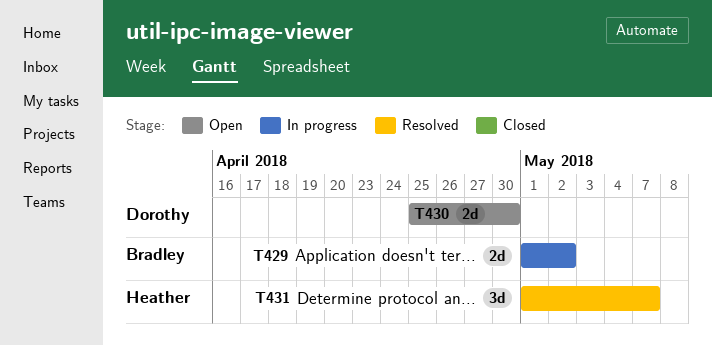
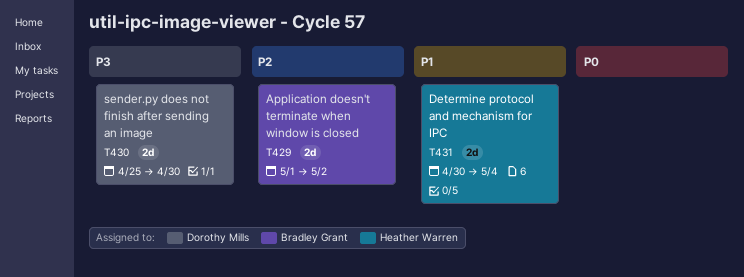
T431, estimate: 3d -> 2d
T431, start: May 1 -> Apr 30
T431, due: May 7 -> May 4

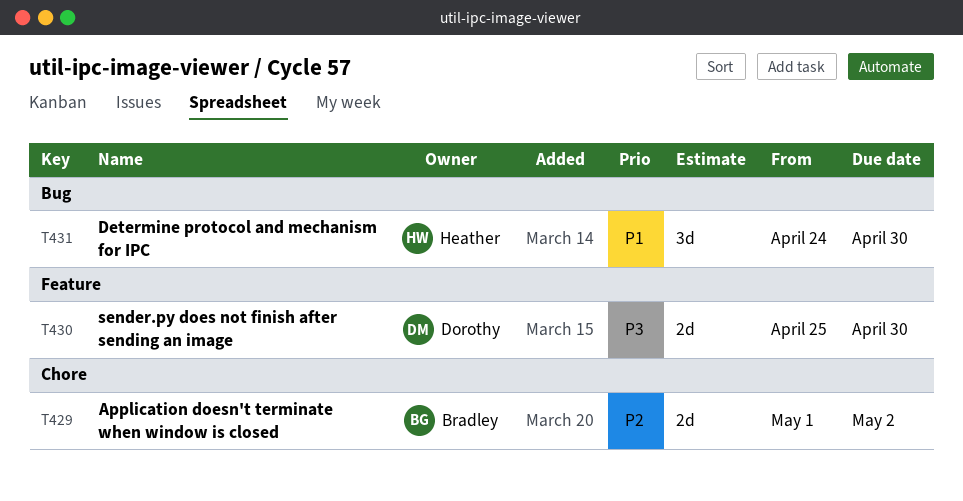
T431, estimate: 2d -> 3d
T431, start: Apr 30 -> Apr 24
T431, due: May 4 -> Apr 30

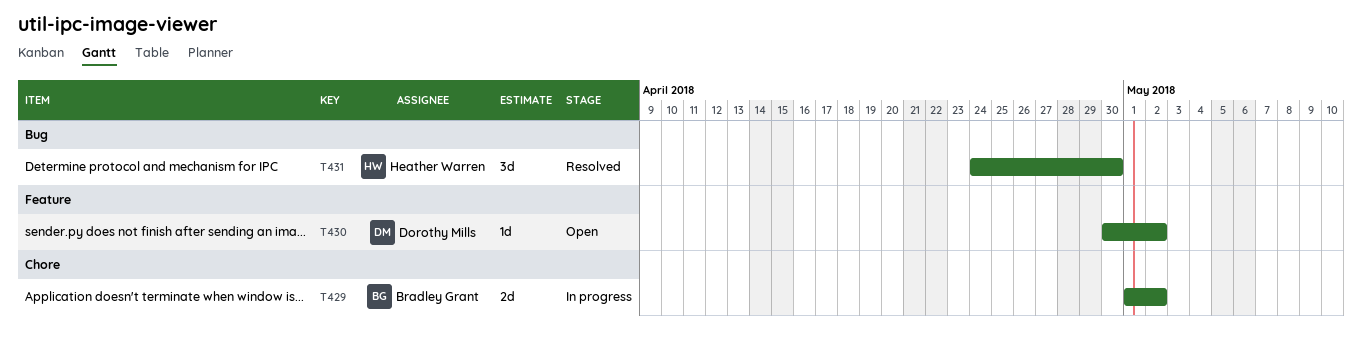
T430, estimate: 2d -> 1d
T430, start: Apr 25 -> Apr 30
T430, due: Apr 30 -> May 2

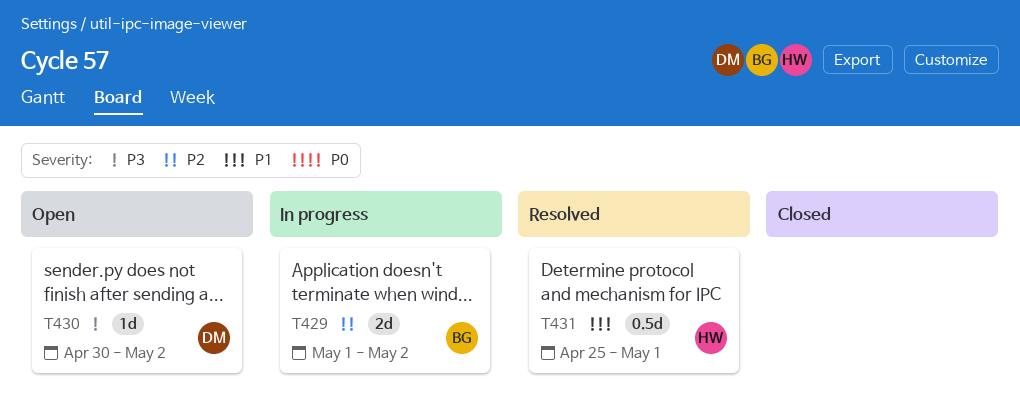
T431, estimate: 3d -> 0.5d
T431, start: Apr 24 -> Apr 25
T431, due: Apr 30 -> May 1

